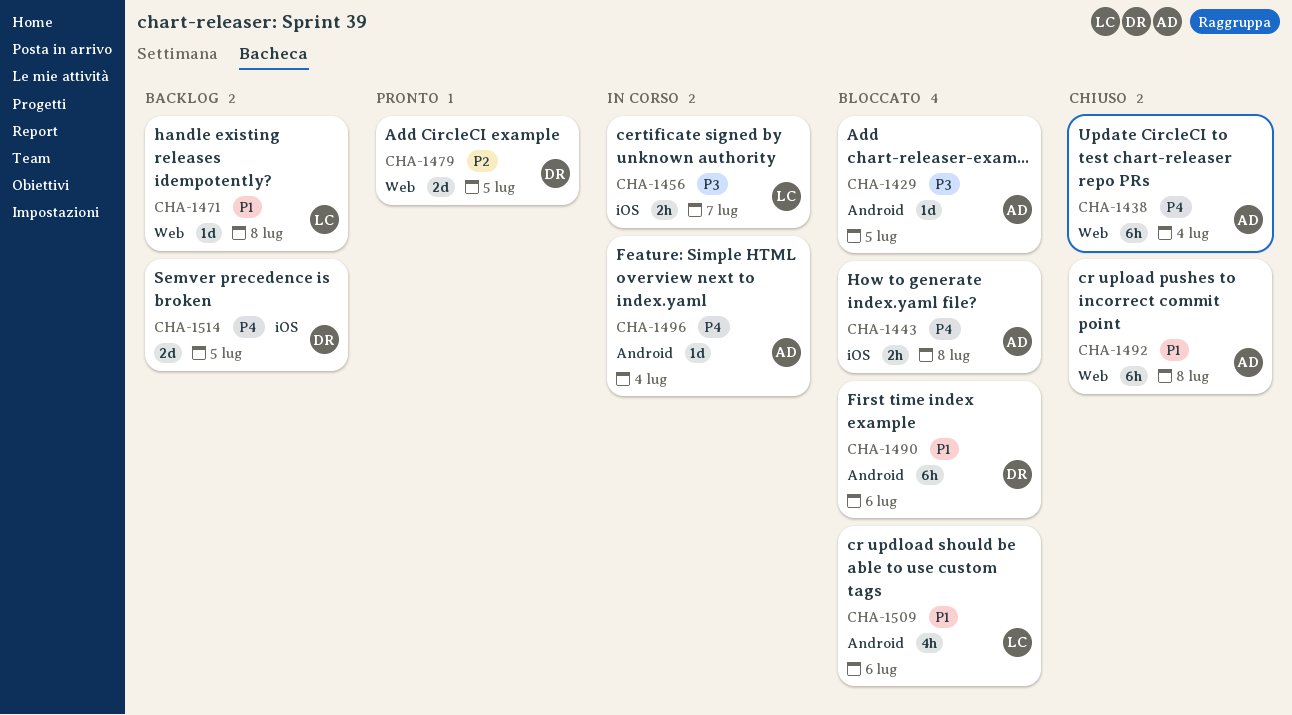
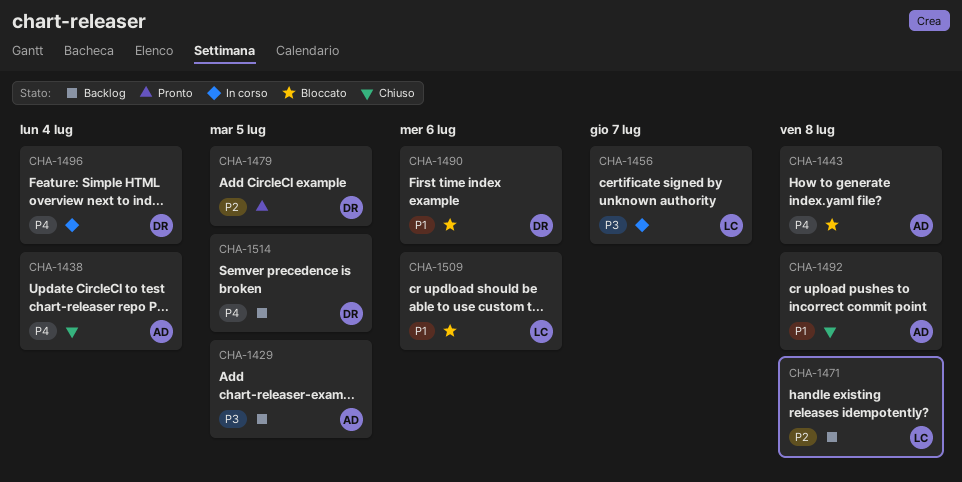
CHA-1429, status: Bloccato -> Backlog
CHA-1471, priority: P1 -> P2
CHA-1496, owner: AD -> DR

